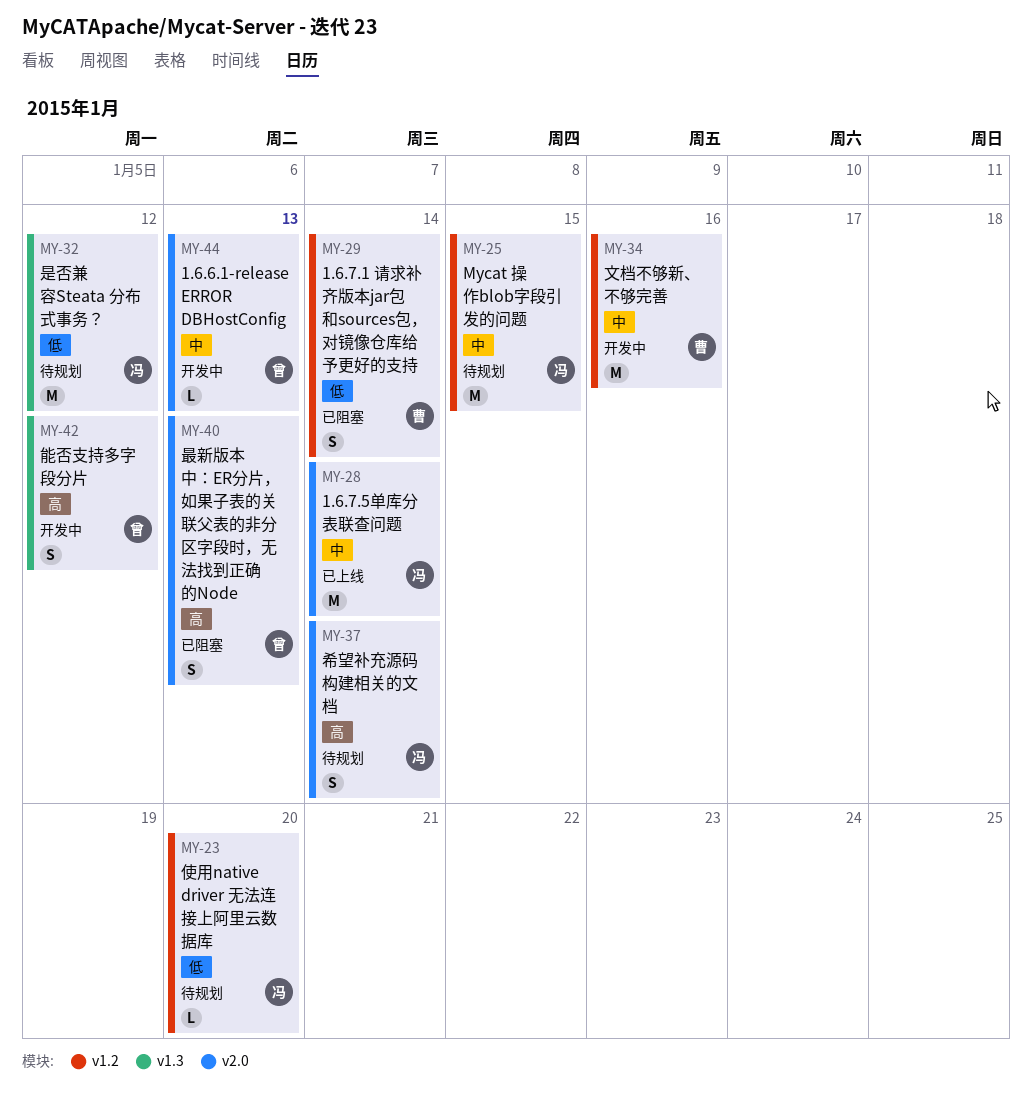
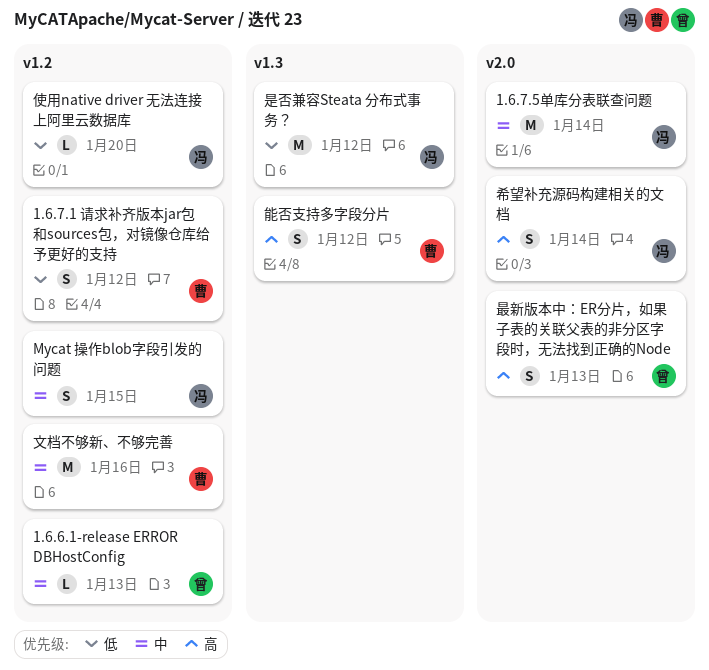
1.6.6.1-release ERROR DBHostConfig, label: v2.0 -> v1.2
1.6.7.1 请求补齐版本jar包和sources包，对镜像仓库给予更好的支持, due: Jan 14 -> Jan 12
Mycat 操作blob字段引发的问题, estimate: M -> S
能否支持多字段分片, owner: 曾 -> 曹

